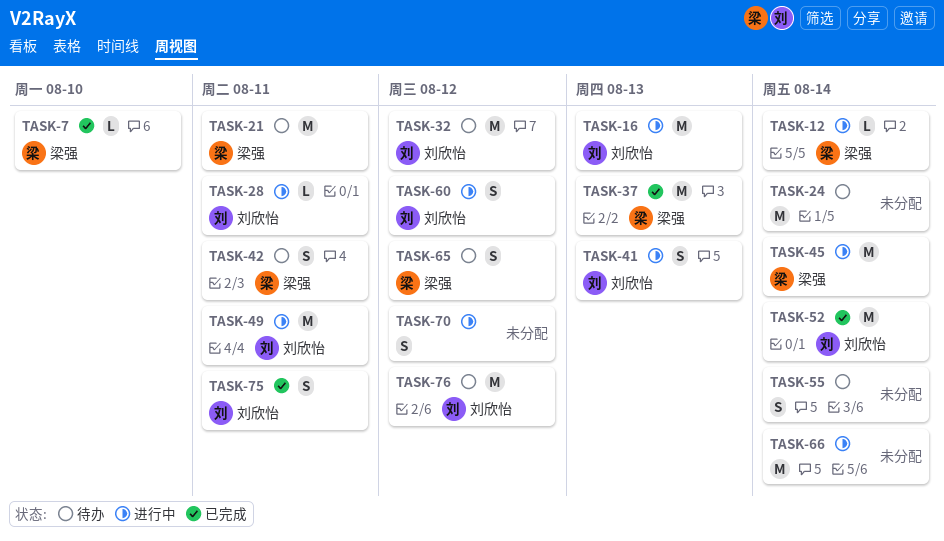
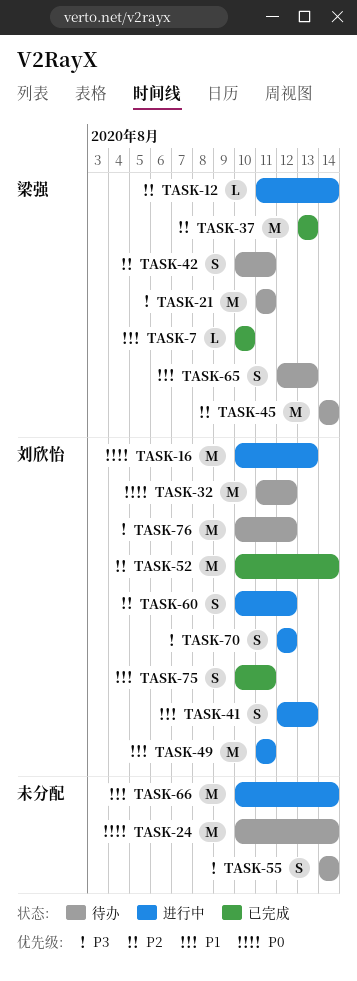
TASK-28: present -> none
TASK-45, status: 进行中 -> 待办
TASK-65, due: Aug 12 -> Aug 13
TASK-70, owner: none -> 刘欣怡

